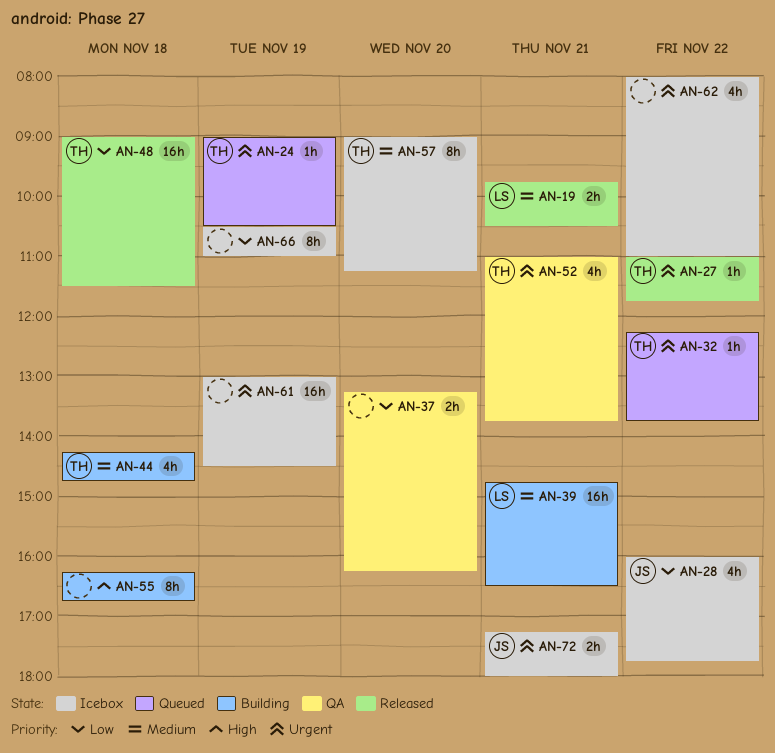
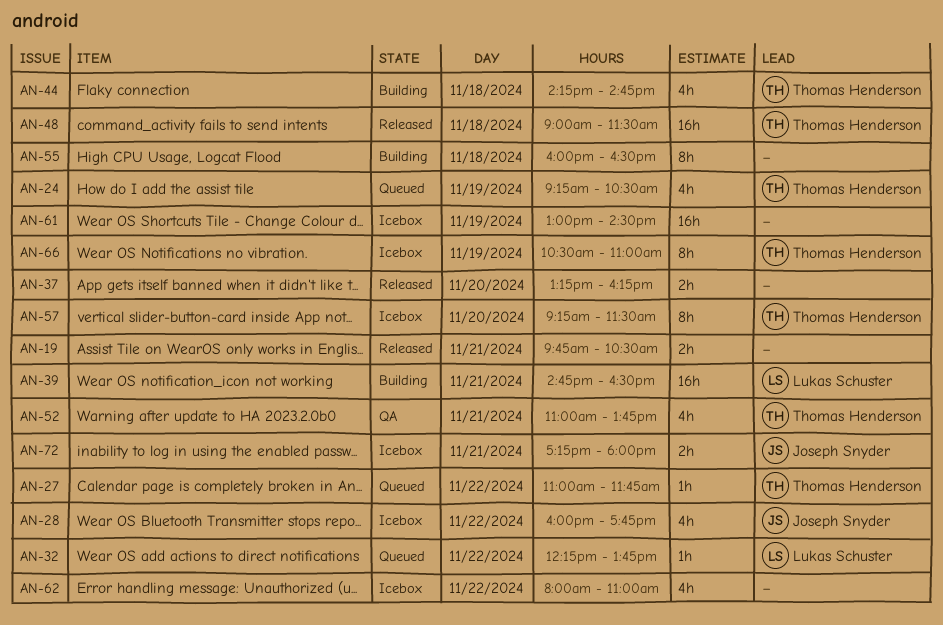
AN-19, owner: Lukas Schuster -> none
AN-24, estimate: 1h -> 4h
AN-24, begins: 09:00 -> 09:15
AN-27, status: Released -> Queued
AN-32, owner: Thomas Henderson -> Lukas Schuster
AN-37, status: QA -> Released
AN-55, begins: 16:15 -> 16:00
AN-55, ends: 16:45 -> 16:30
AN-57, begins: 09:00 -> 09:15
AN-57, ends: 11:15 -> 11:30
AN-66, owner: none -> Thomas Henderson

